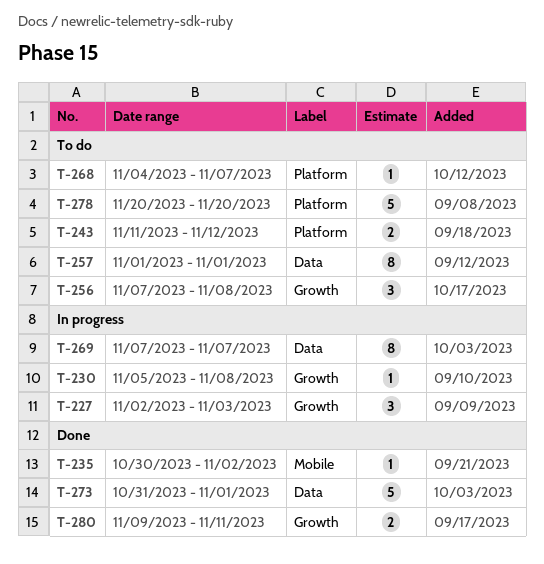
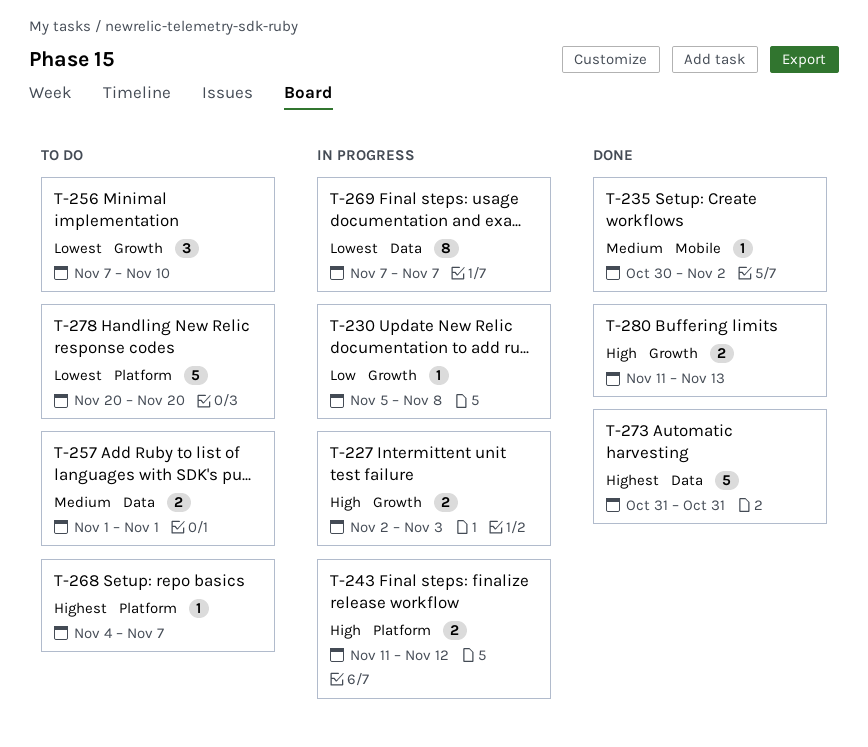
T-227, estimate: 3 -> 2
T-243, status: To do -> In progress
T-256, due: Nov 8 -> Nov 10
T-257, estimate: 8 -> 2
T-273, due: Nov 1 -> Oct 31
T-280, start: Nov 9 -> Nov 11
T-280, due: Nov 11 -> Nov 13

